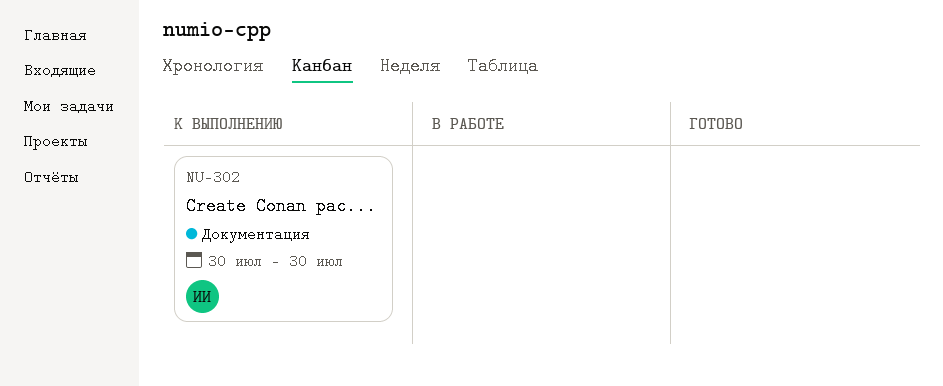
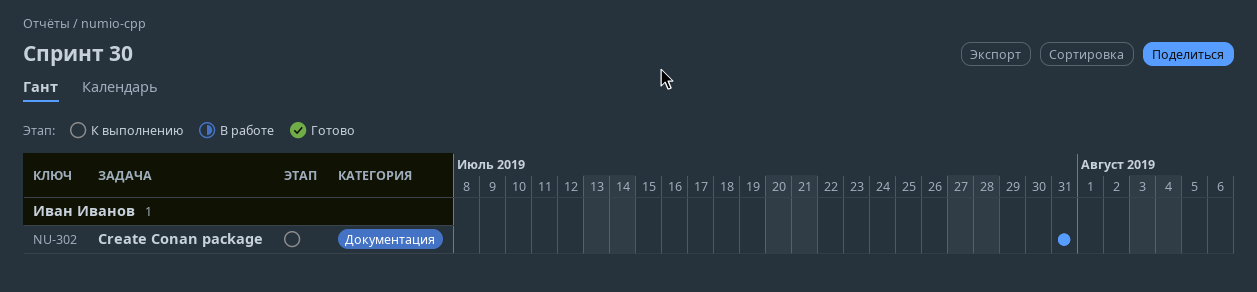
NU-302, start: Jul 30 -> Jul 31
NU-302, due: Jul 30 -> Jul 31

